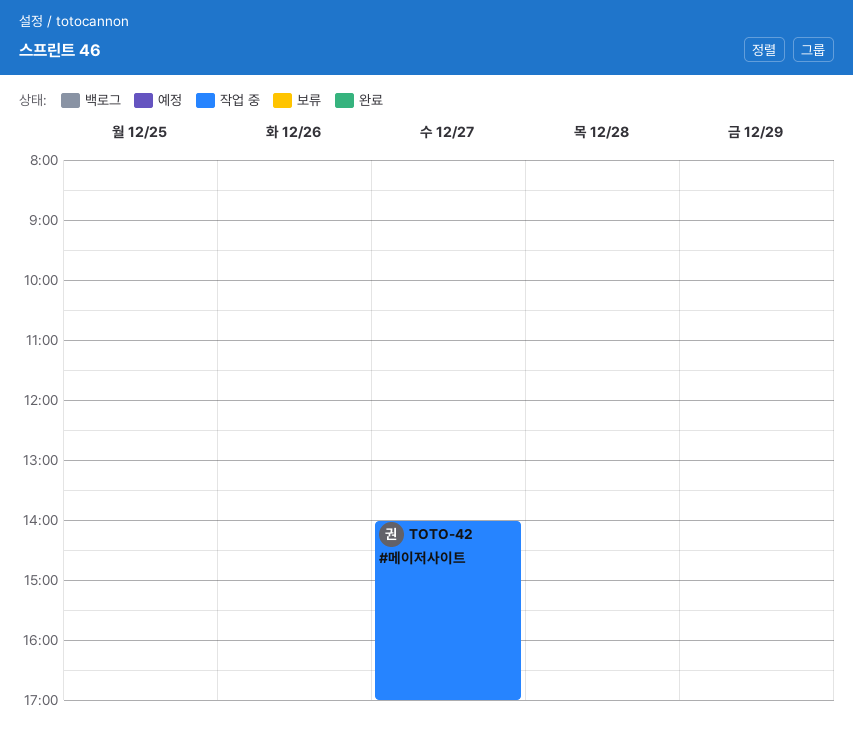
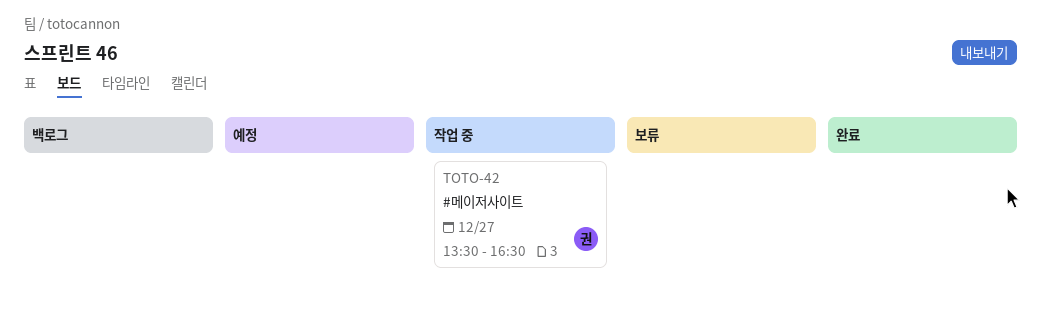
TOTO-42, begins: 14:00 -> 13:30
TOTO-42, ends: 17:00 -> 16:30

